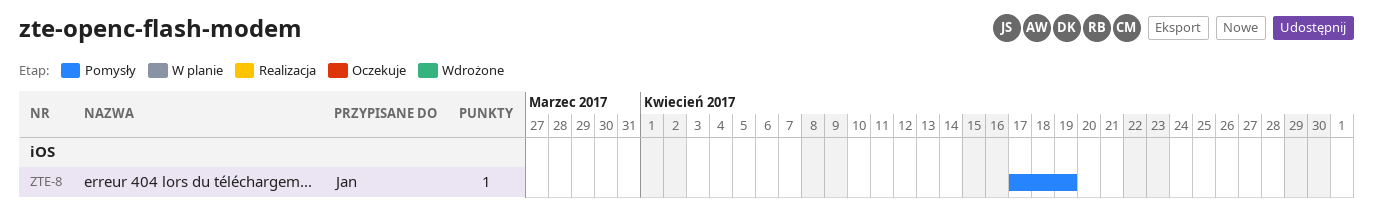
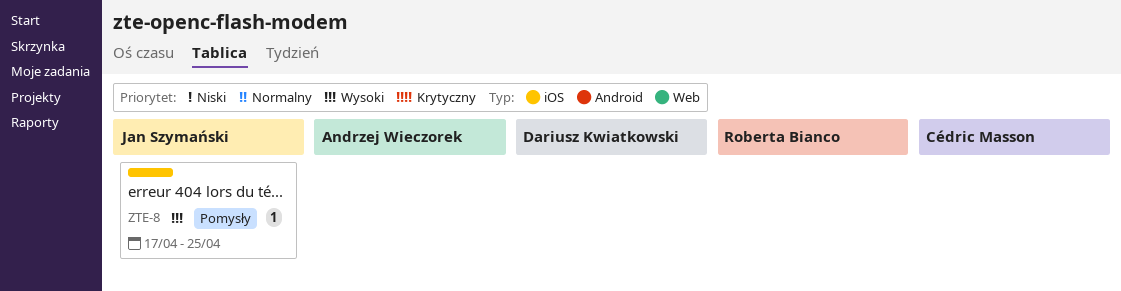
ZTE-8, due: Apr 19 -> Apr 25

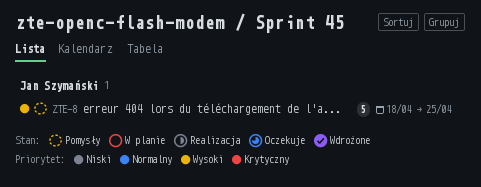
ZTE-8, estimate: 1 -> 5
ZTE-8, start: Apr 17 -> Apr 18

